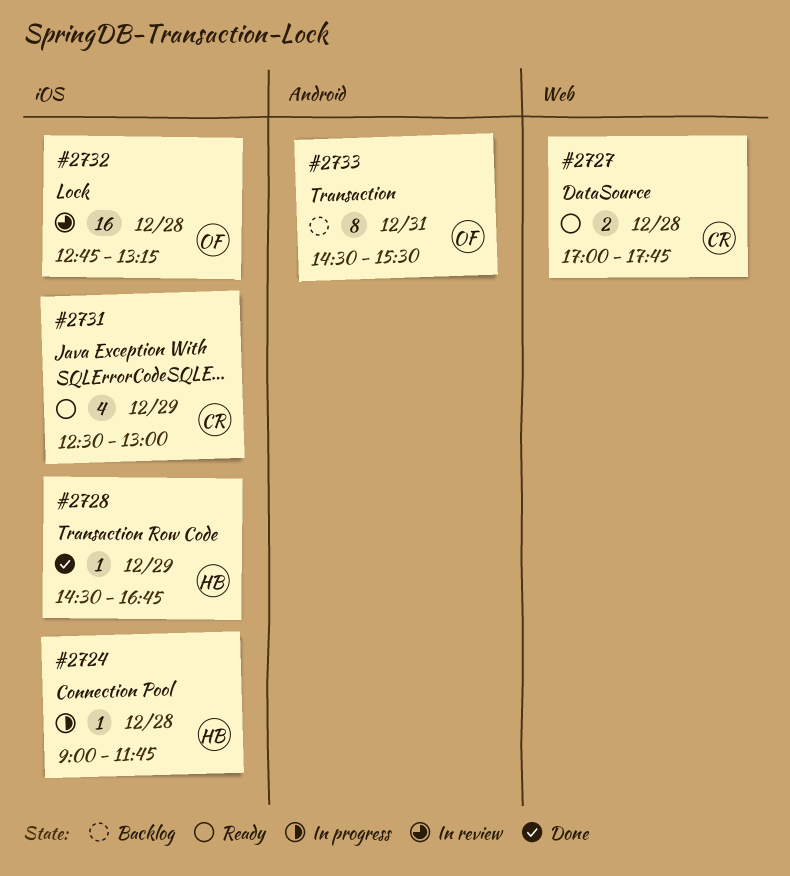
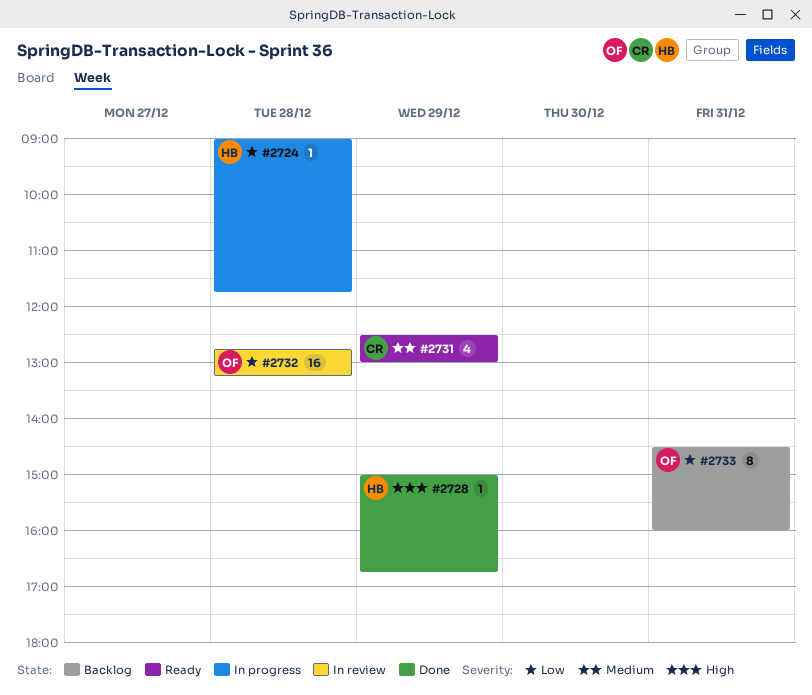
#2727: present -> none
#2728, begins: 14:30 -> 15:00
#2733, ends: 15:30 -> 16:00

